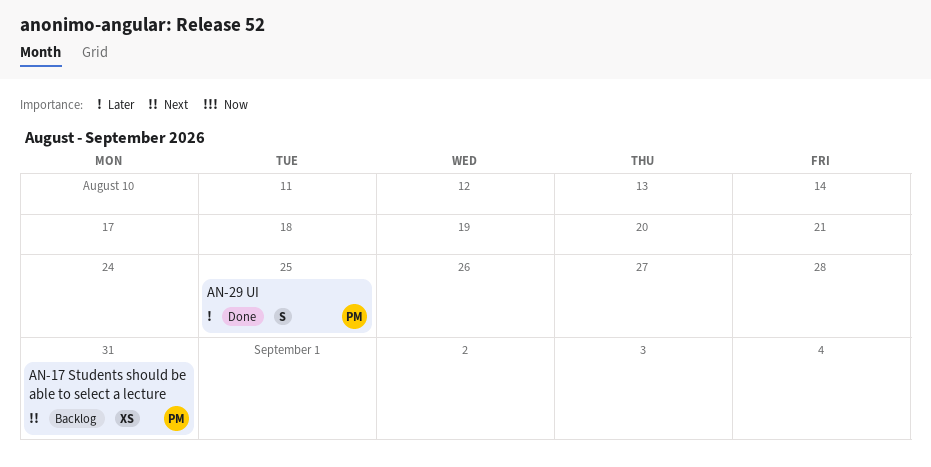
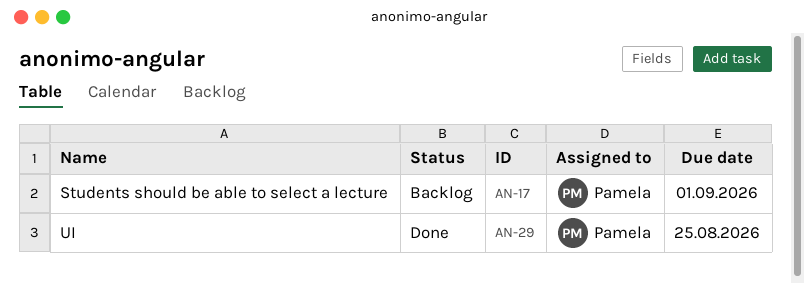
AN-17, due: Aug 31 -> Sep 1

